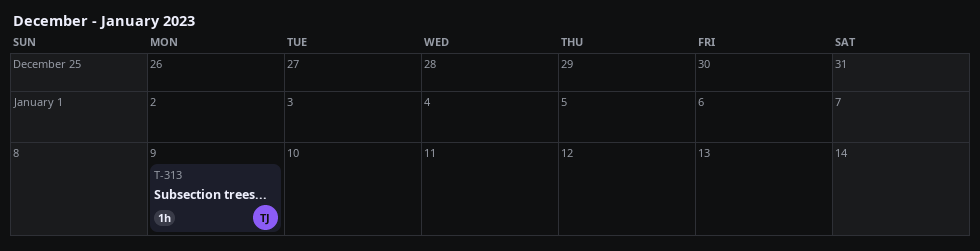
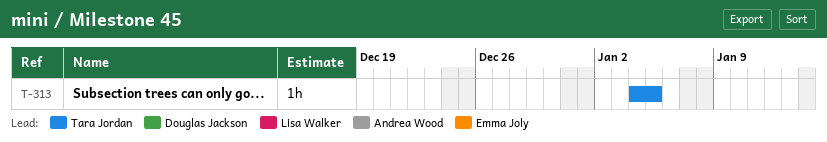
T-313, due: Jan 9 -> Jan 5

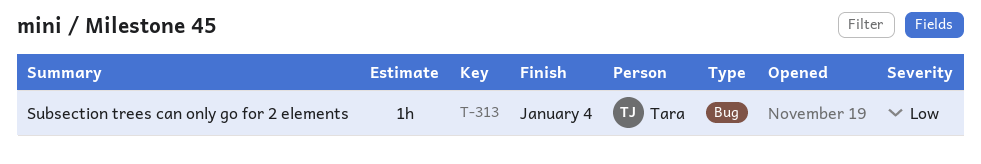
T-313, due: Jan 5 -> Jan 4

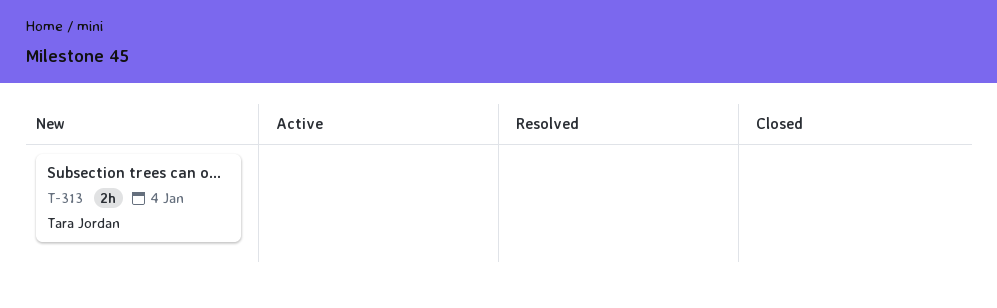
T-313, estimate: 1h -> 2h

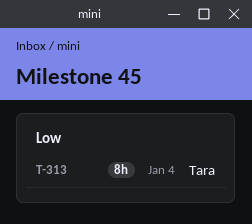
T-313, estimate: 2h -> 8h

